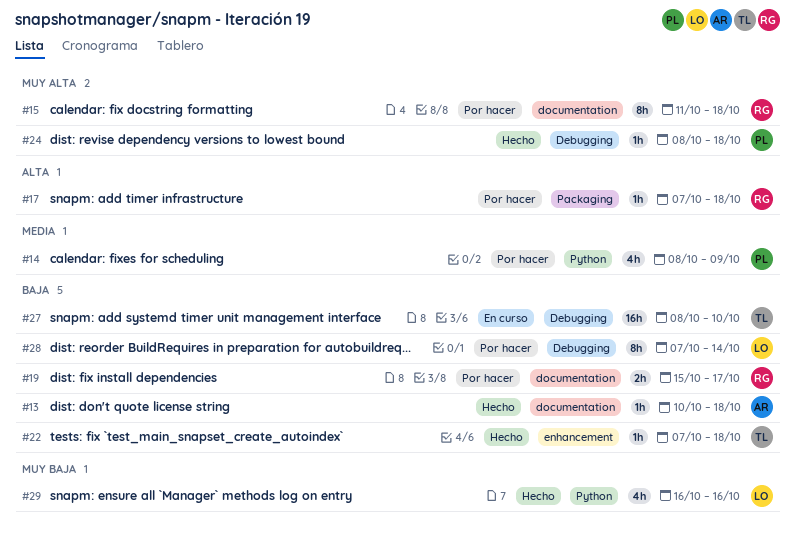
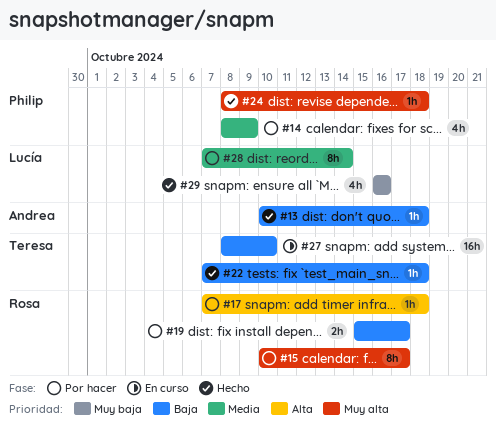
#15, start: Oct 11 -> Oct 10
#15, due: Oct 18 -> Oct 17
#28, priority: Baja -> Media

